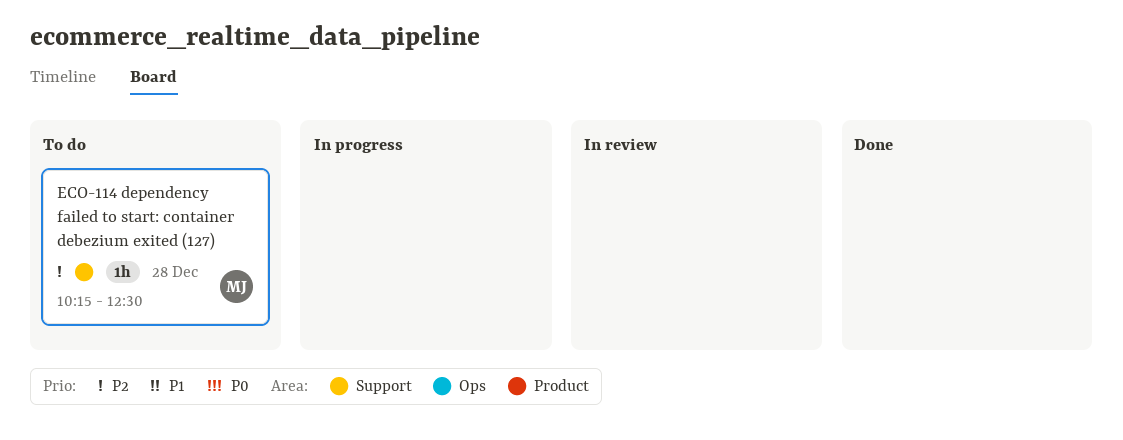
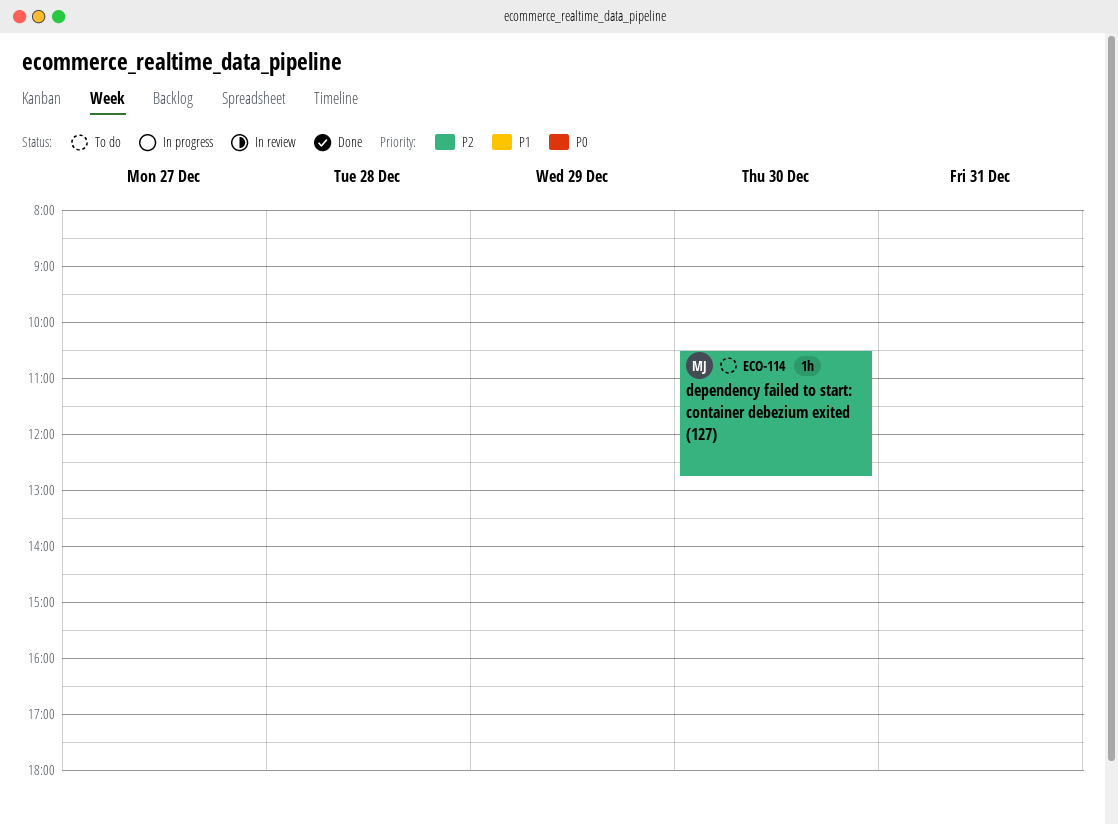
ECO-114, day: Dec 28 -> Dec 30
ECO-114, begins: 10:15 -> 10:30
ECO-114, ends: 12:30 -> 12:45

